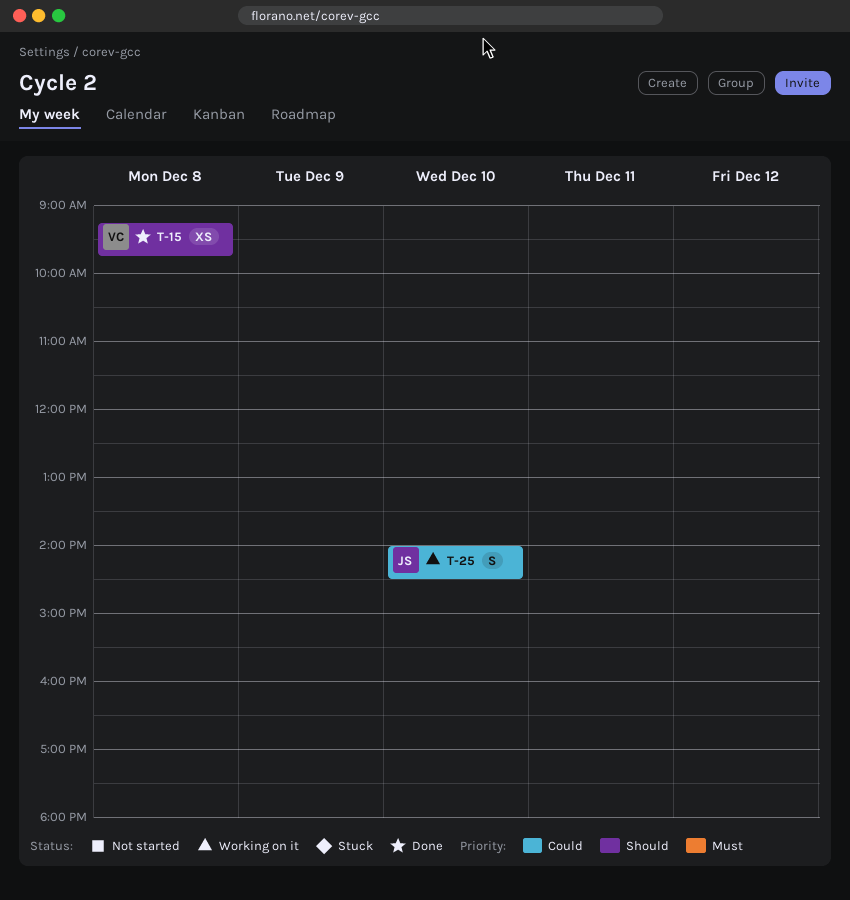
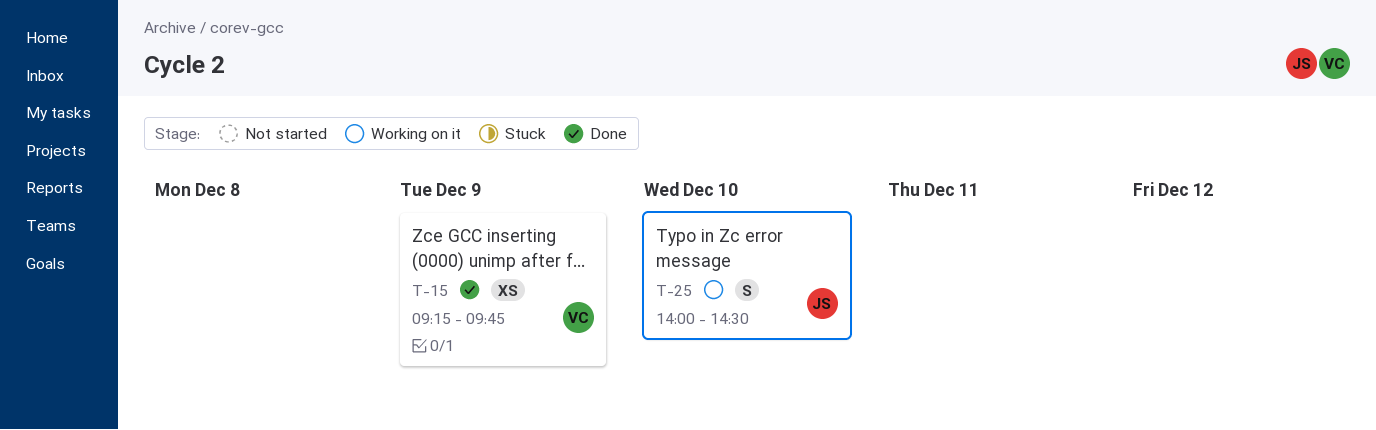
T-15, day: Dec 8 -> Dec 9

